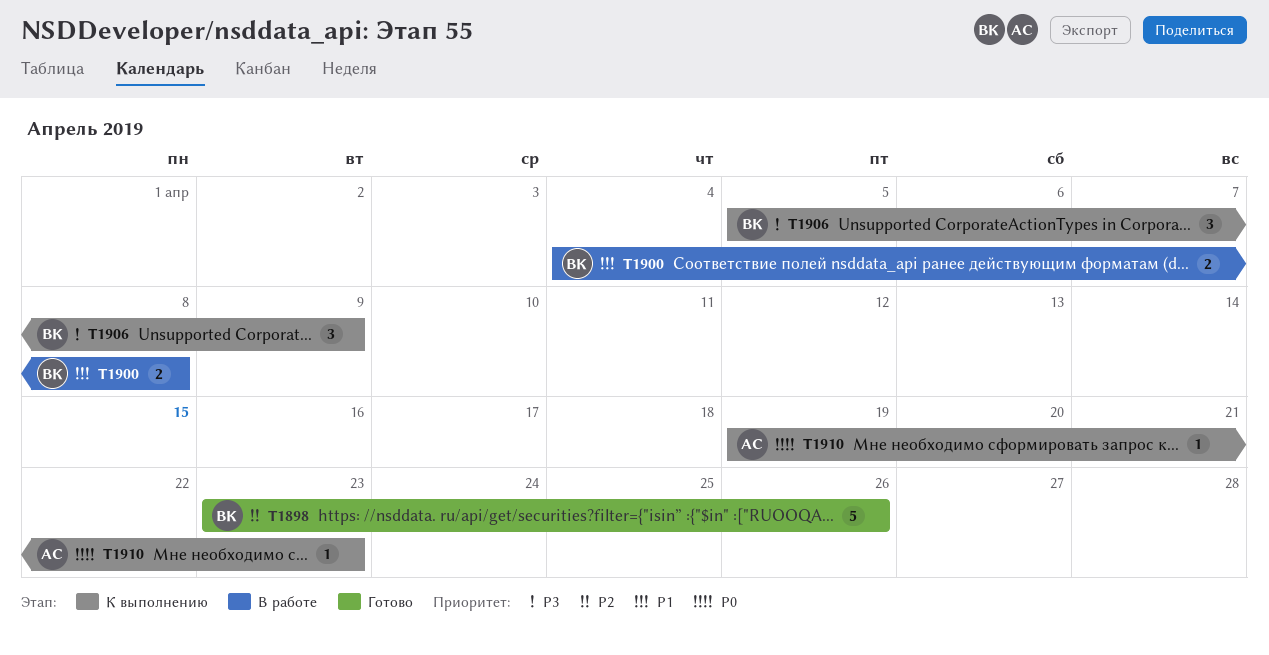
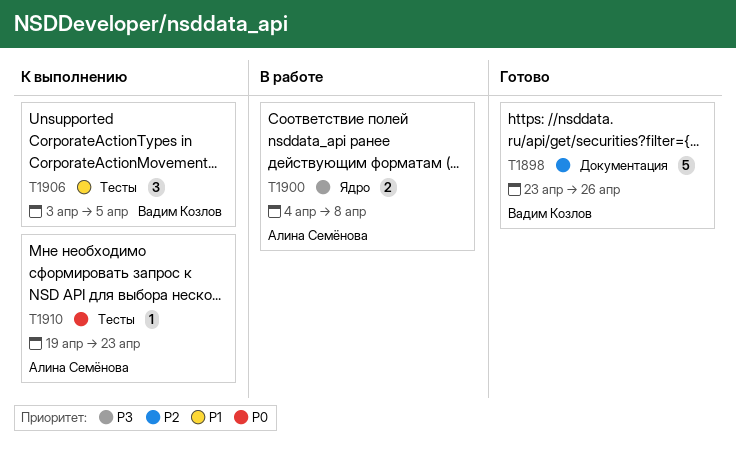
T1900, owner: Вадим Козлов -> Алина Семёнова
T1900, priority: P1 -> P3
T1906, priority: P3 -> P1
T1906, start: Apr 5 -> Apr 3
T1906, due: Apr 9 -> Apr 5

